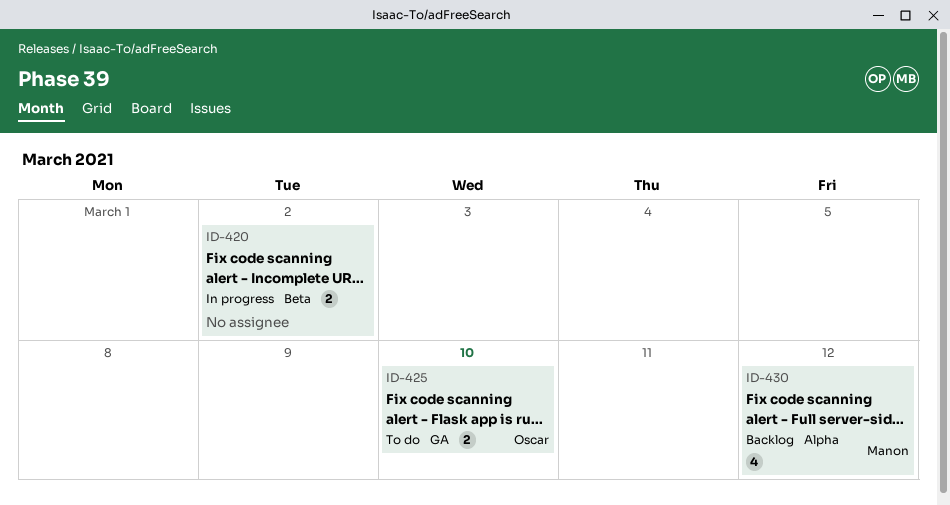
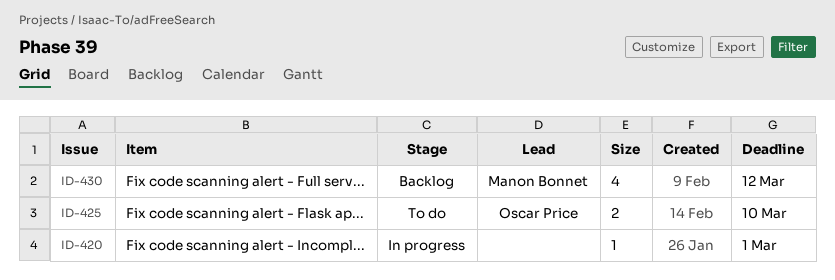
ID-420, estimate: 2 -> 1
ID-420, due: Mar 2 -> Mar 1

